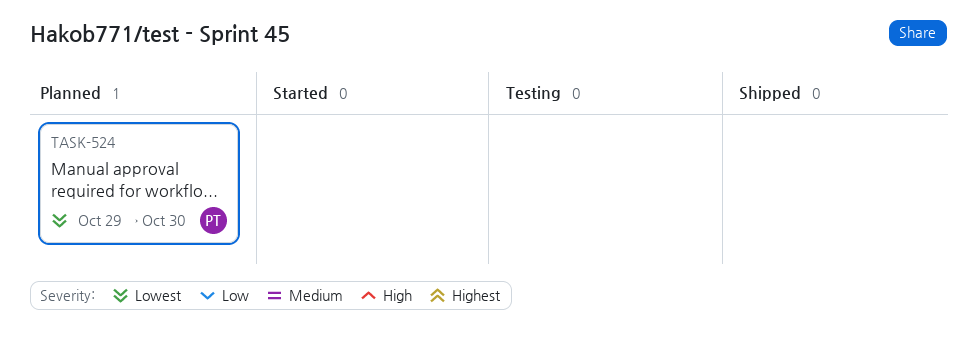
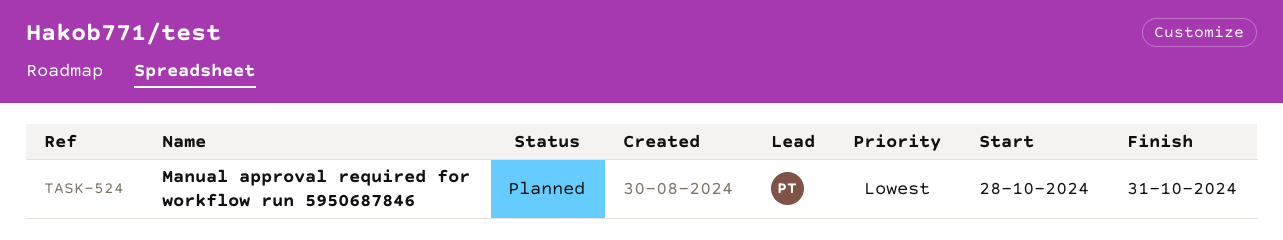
TASK-524, start: Oct 29 -> Oct 28
TASK-524, due: Oct 30 -> Oct 31

